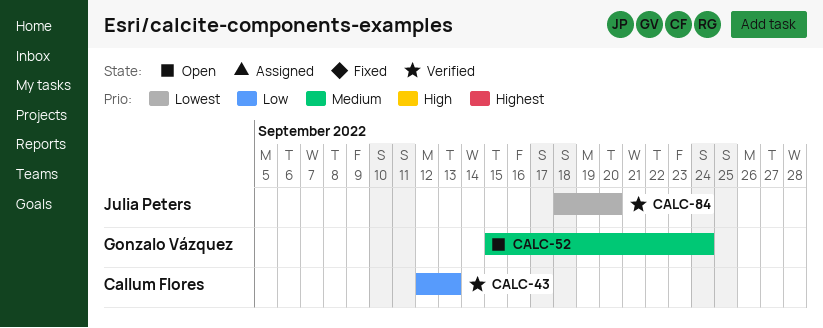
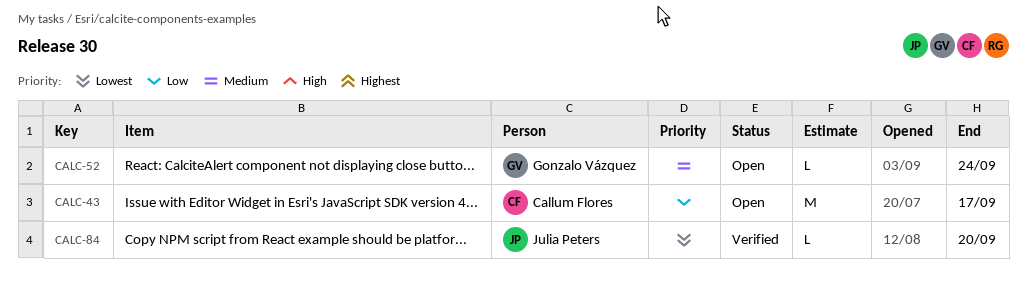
CALC-43, status: Verified -> Open
CALC-43, due: Sep 13 -> Sep 17

